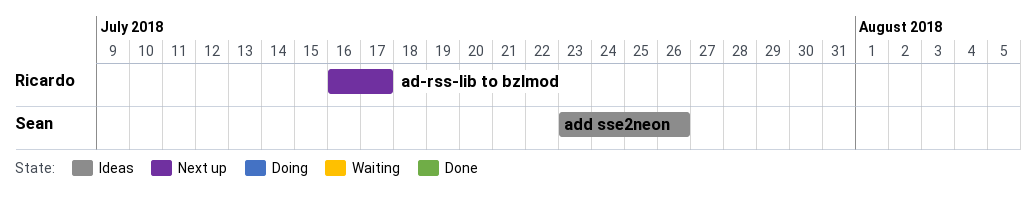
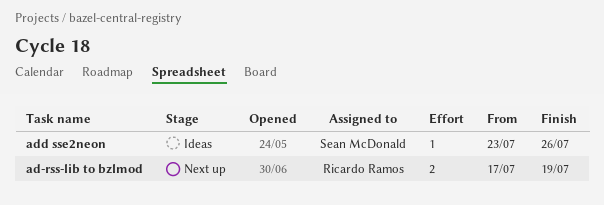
ad-rss-lib to bzlmod, start: Jul 16 -> Jul 17
ad-rss-lib to bzlmod, due: Jul 17 -> Jul 19

